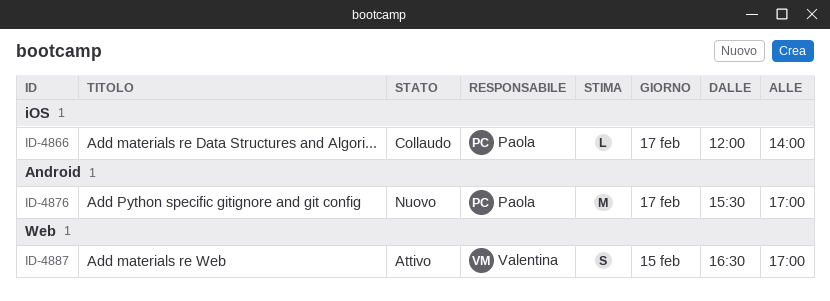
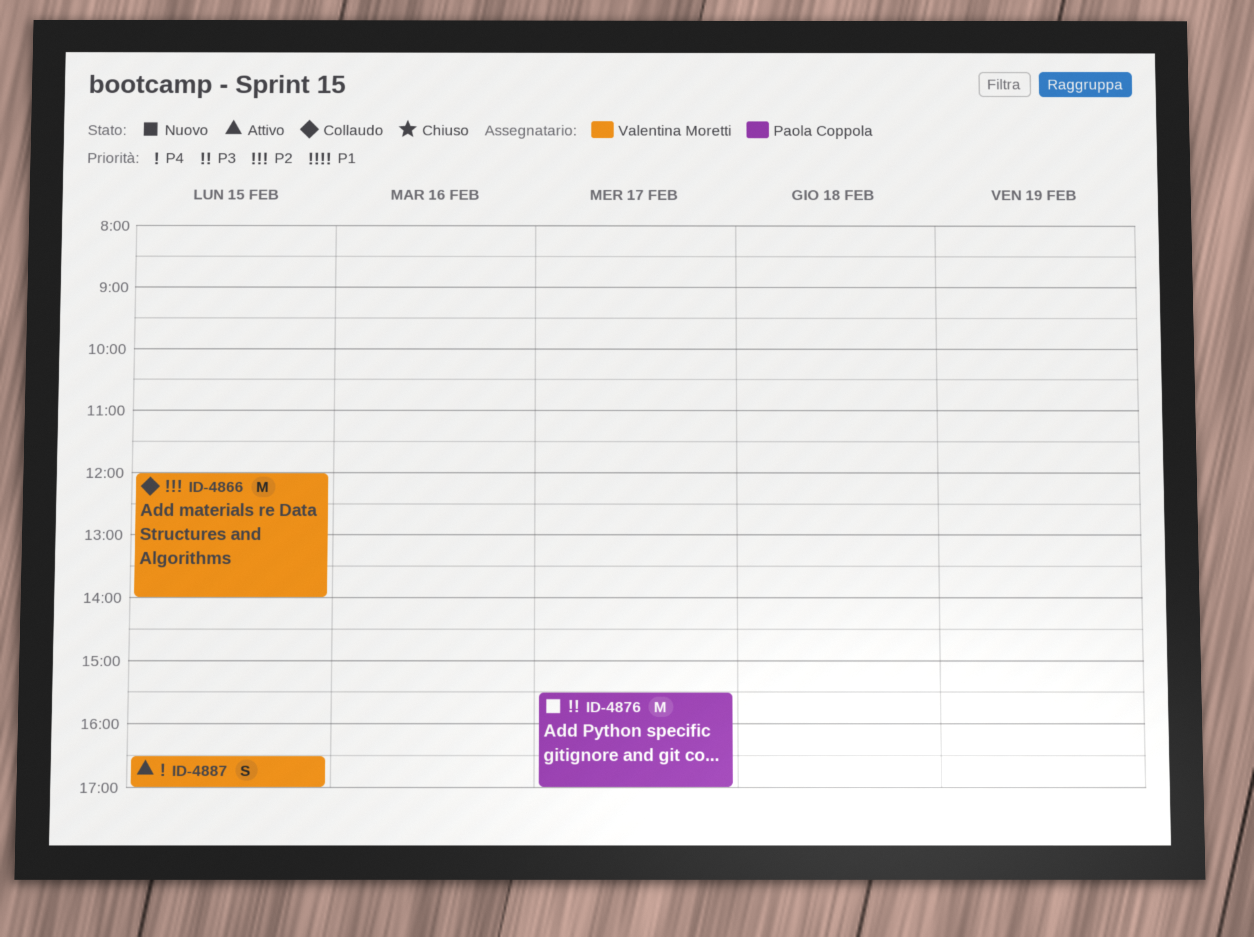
ID-4866, owner: Paola Coppola -> Valentina Moretti
ID-4866, estimate: L -> M
ID-4866, day: Feb 17 -> Feb 15

